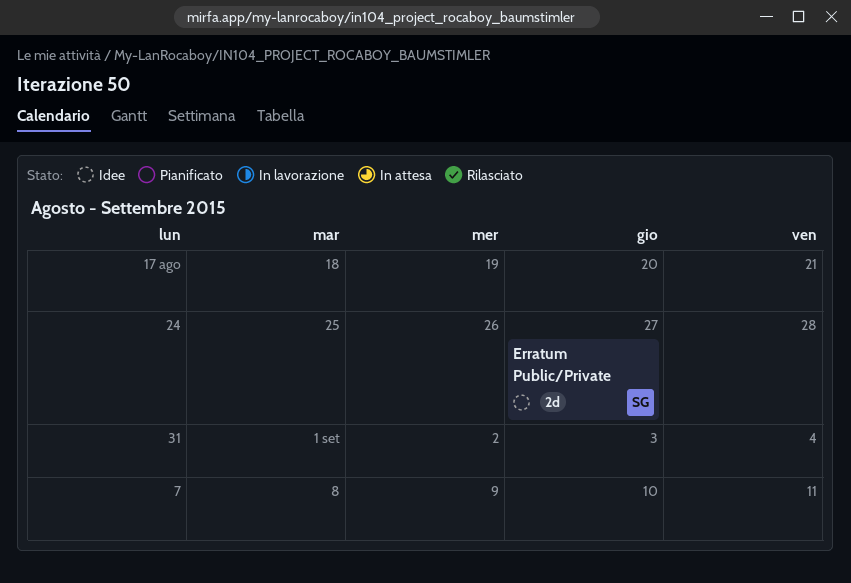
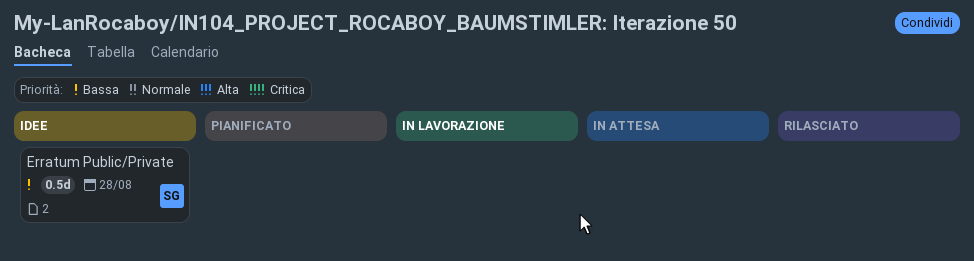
Erratum Public/Private, estimate: 2d -> 0.5d
Erratum Public/Private, due: Aug 27 -> Aug 28

